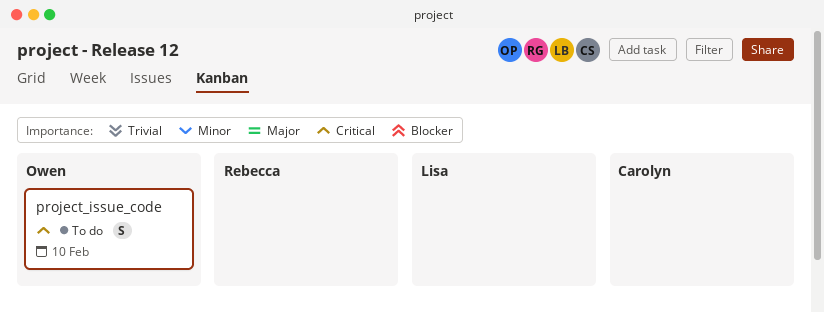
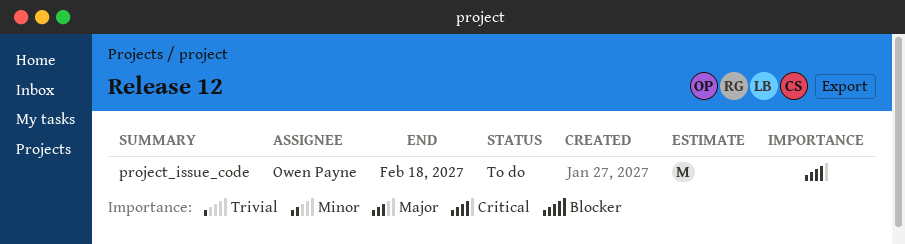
project_issue_code, estimate: S -> M
project_issue_code, due: Feb 10 -> Feb 18

